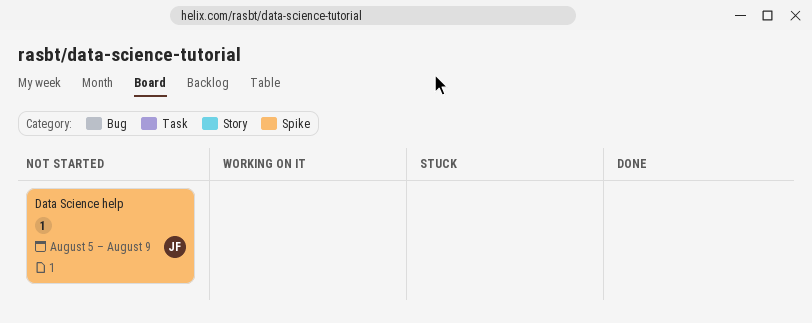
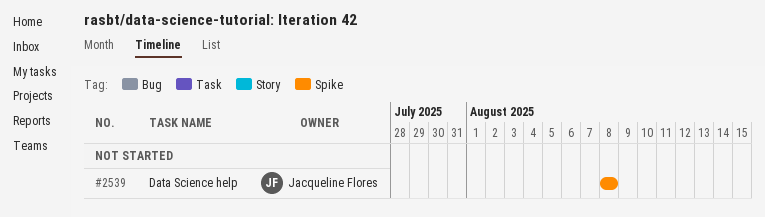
Data Science help, start: Aug 5 -> Aug 8
Data Science help, due: Aug 9 -> Aug 8

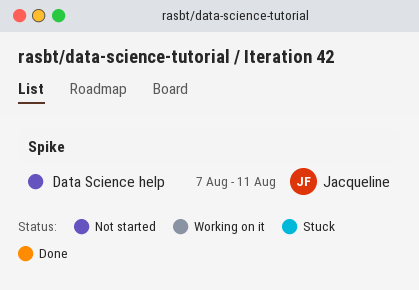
Data Science help, start: Aug 8 -> Aug 7
Data Science help, due: Aug 8 -> Aug 11

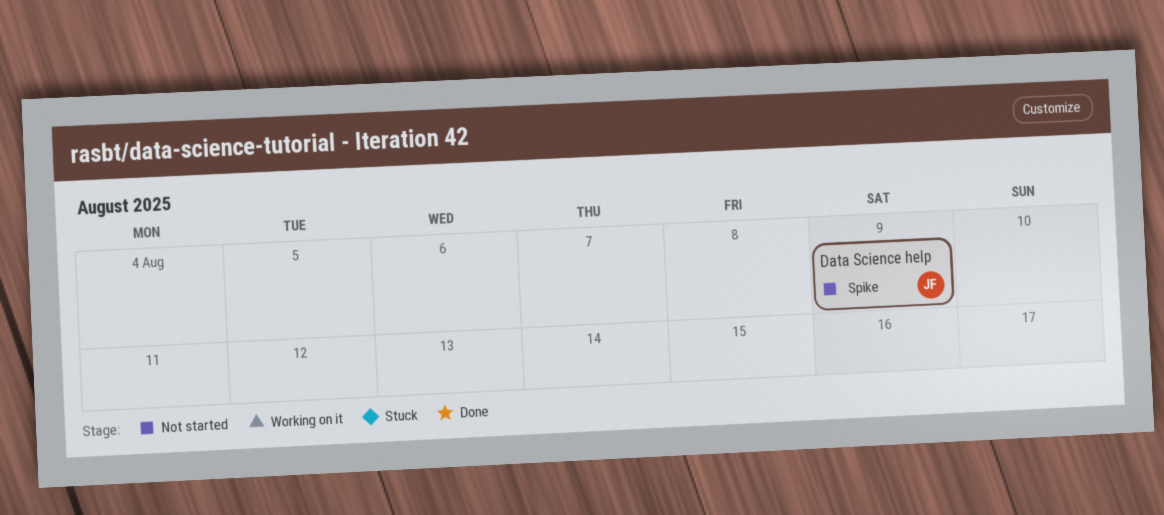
Data Science help, due: Aug 11 -> Aug 9

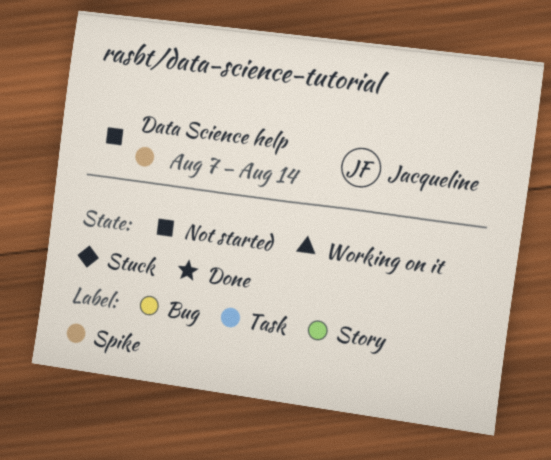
Data Science help, due: Aug 9 -> Aug 14

